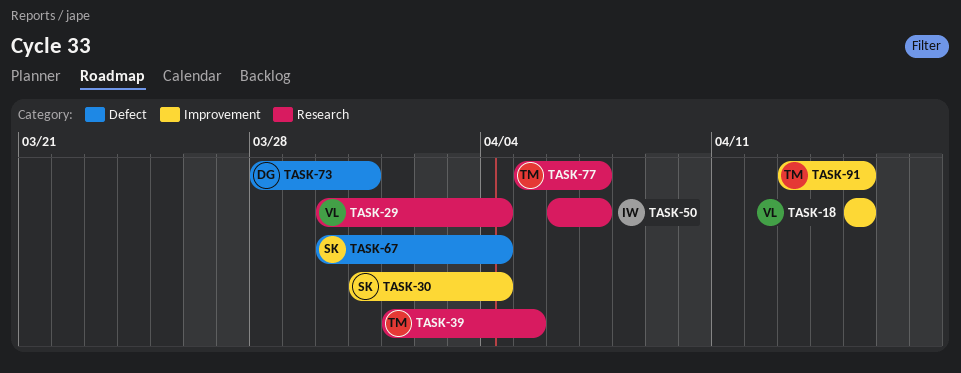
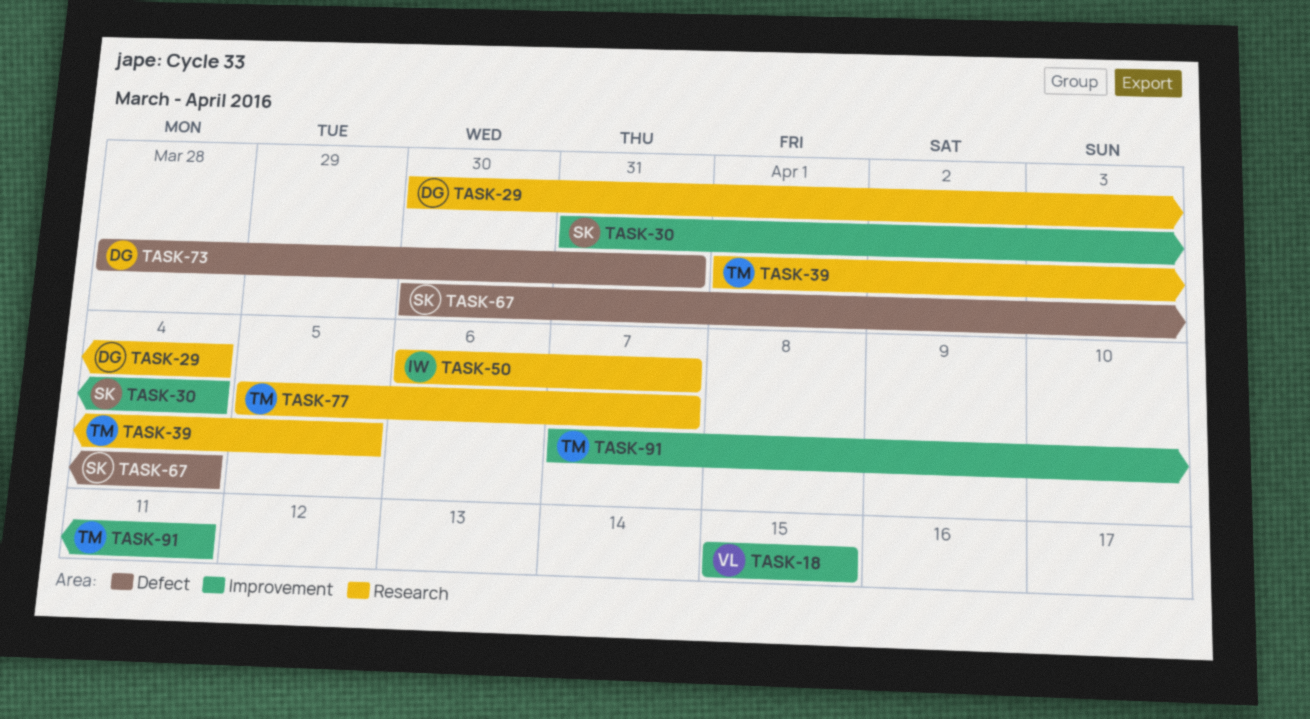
TASK-29, owner: VL -> DG
TASK-91, start: Apr 13 -> Apr 7
TASK-91, due: Apr 15 -> Apr 11

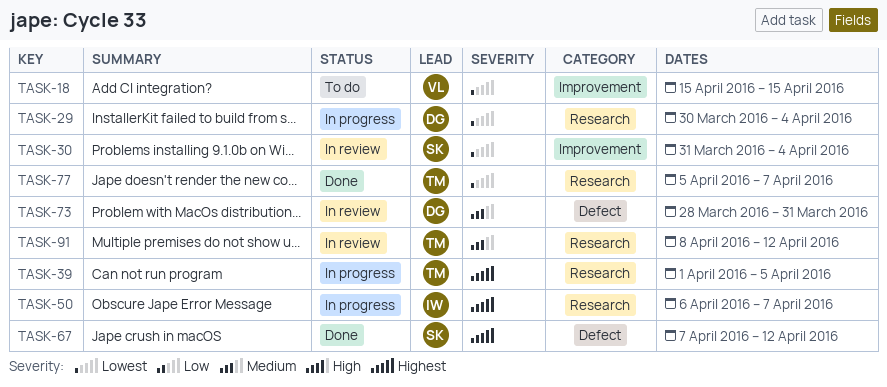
TASK-67, start: Mar 30 -> Apr 7
TASK-67, due: Apr 4 -> Apr 12
TASK-91, label: Improvement -> Research
TASK-91, start: Apr 7 -> Apr 8
TASK-91, due: Apr 11 -> Apr 12

